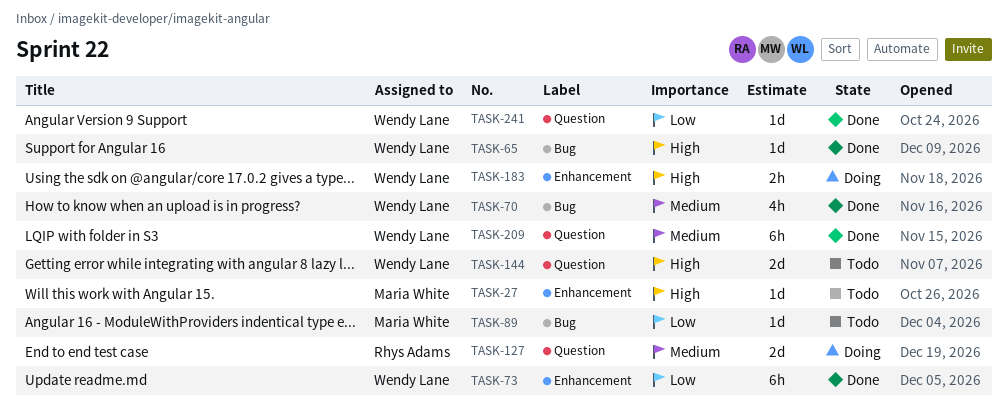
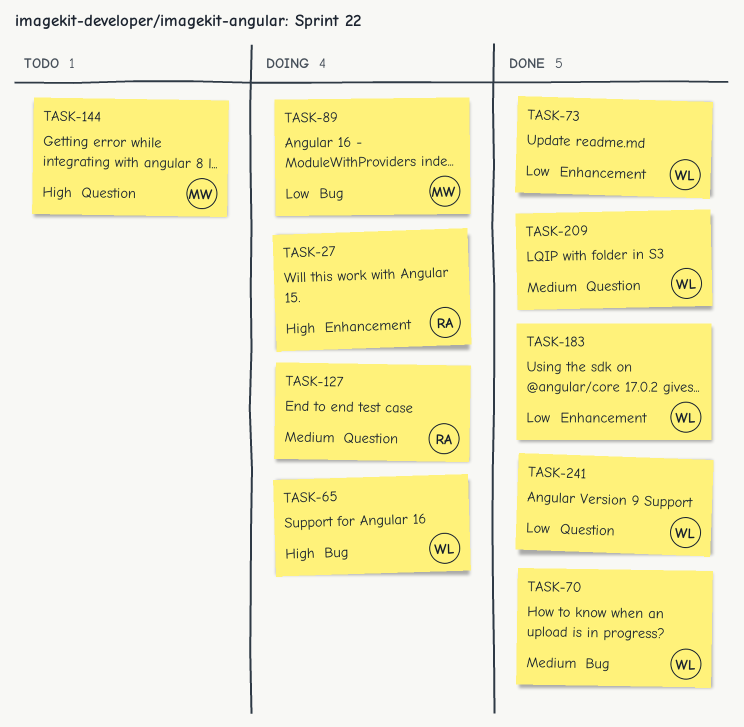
TASK-27, status: Todo -> Doing
TASK-27, owner: Maria White -> Rhys Adams
TASK-65, status: Done -> Doing
TASK-89, status: Todo -> Doing
TASK-144, owner: Wendy Lane -> Maria White
TASK-183, status: Doing -> Done
TASK-183, priority: High -> Low

